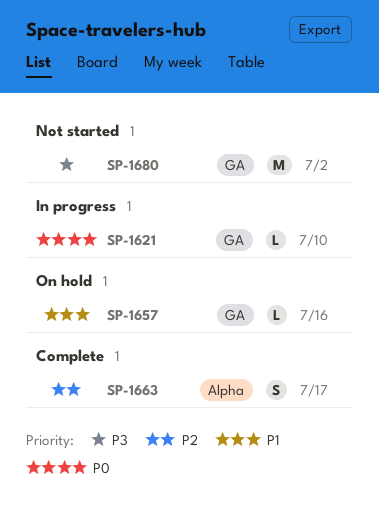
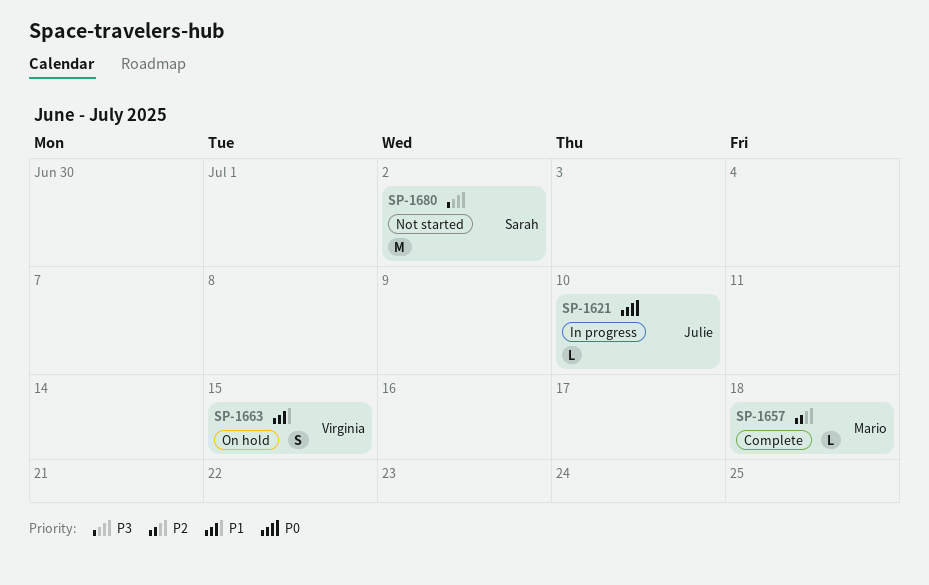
SP-1657, status: On hold -> Complete
SP-1657, priority: P1 -> P2
SP-1657, due: Jul 16 -> Jul 18
SP-1663, status: Complete -> On hold
SP-1663, priority: P2 -> P1
SP-1663, due: Jul 17 -> Jul 15

